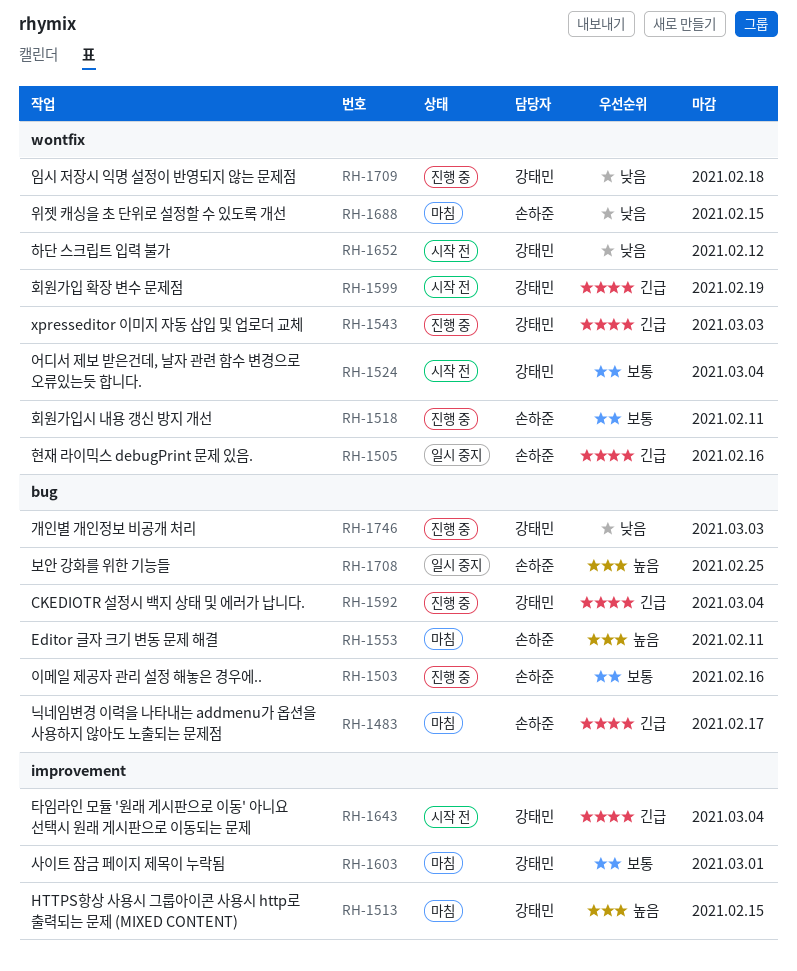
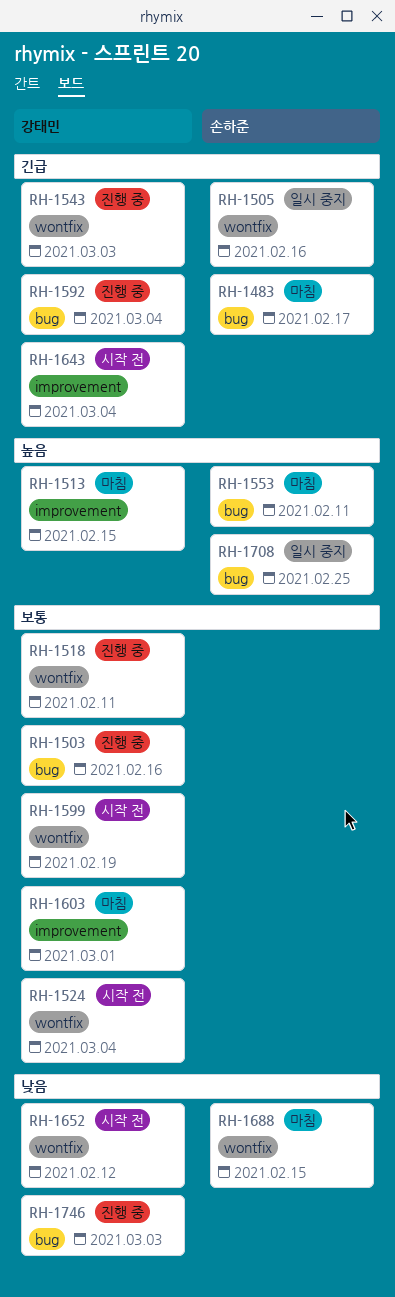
RH-1503, owner: 손하준 -> 강태민
RH-1518, owner: 손하준 -> 강태민
RH-1599, priority: 긴급 -> 보통
RH-1709: present -> none

